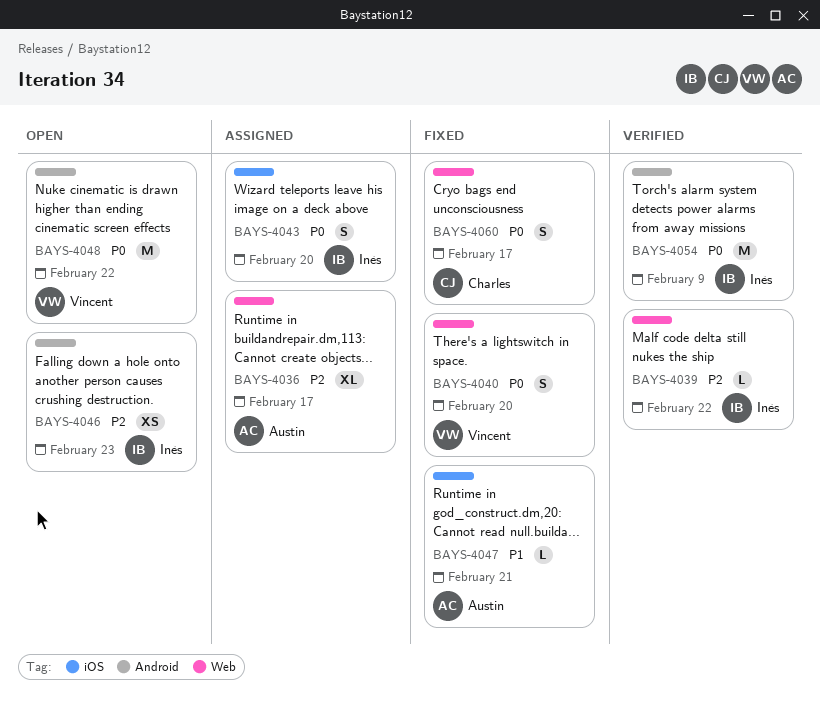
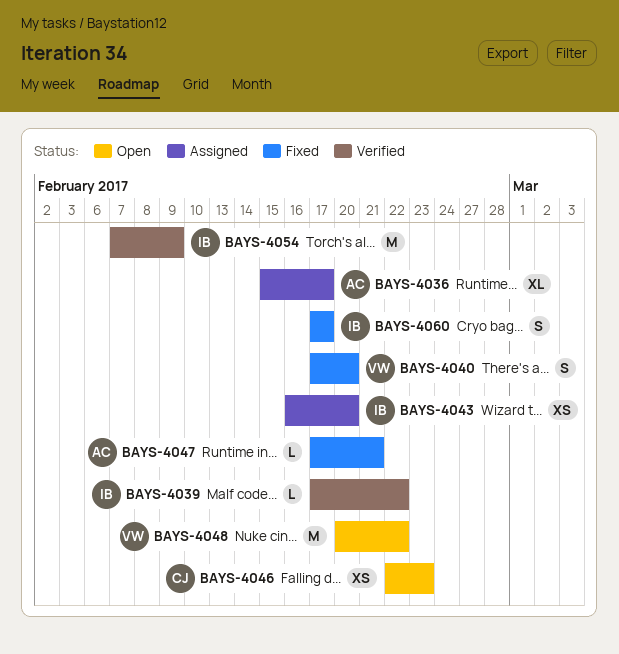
BAYS-4043, estimate: S -> XS
BAYS-4046, owner: Inès -> Charles
BAYS-4060, owner: Charles -> Inès

